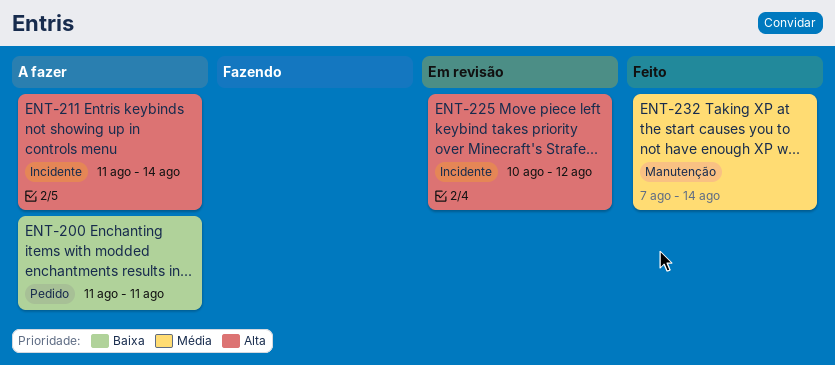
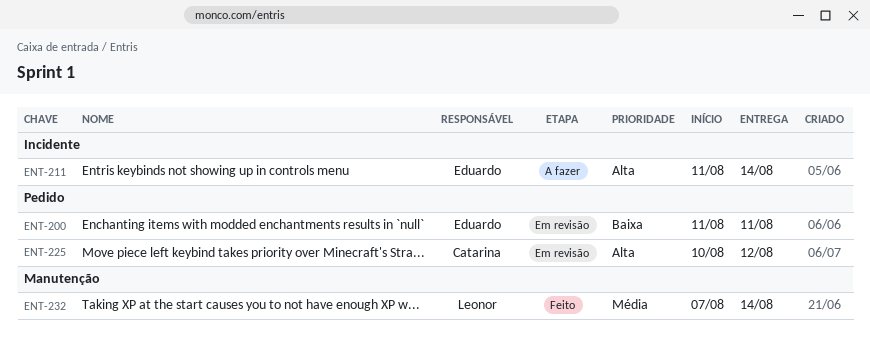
ENT-200, status: A fazer -> Em revisão
ENT-225, label: Incidente -> Pedido

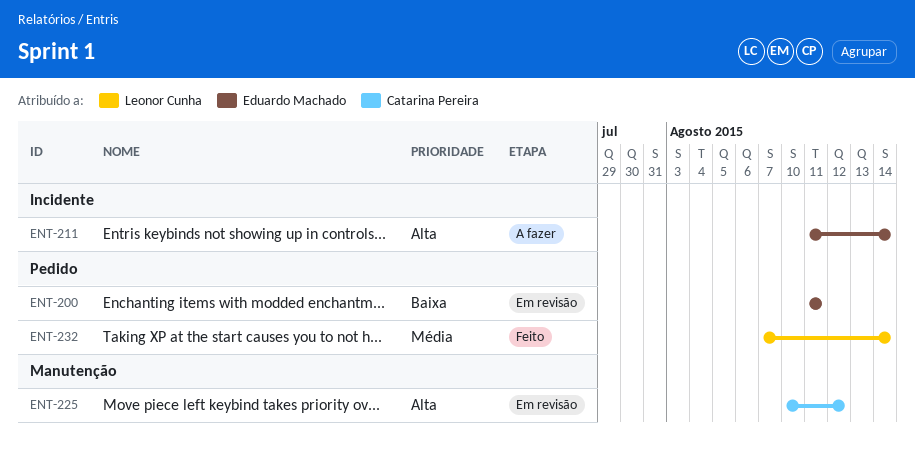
ENT-225, label: Pedido -> Manutenção
ENT-232, label: Manutenção -> Pedido

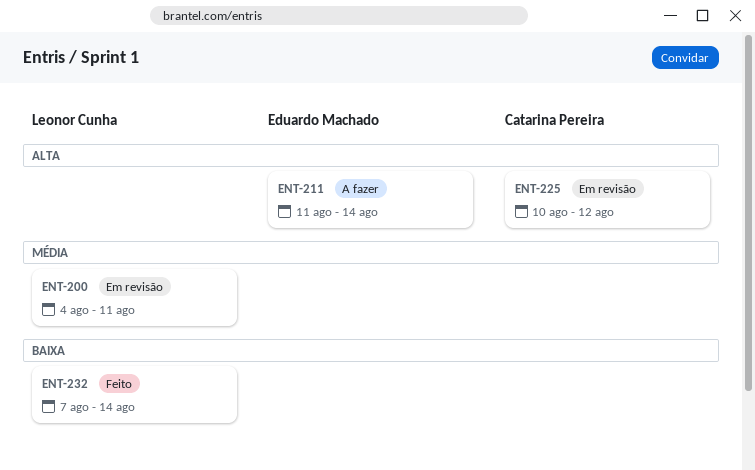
ENT-200, owner: Eduardo Machado -> Leonor Cunha
ENT-200, priority: Baixa -> Média
ENT-200, start: Aug 11 -> Aug 4
ENT-232, priority: Média -> Baixa

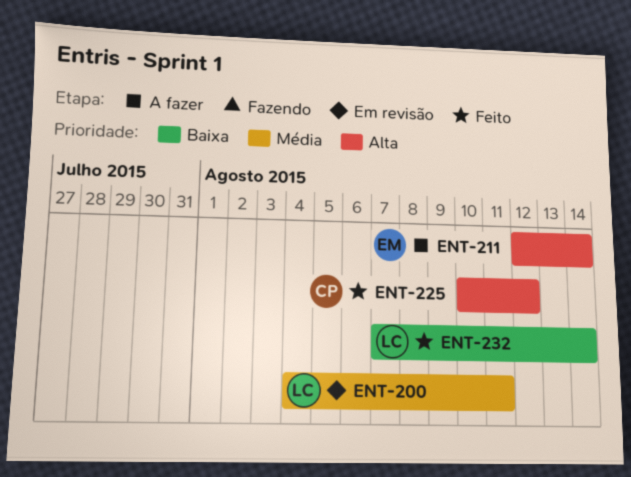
ENT-211, start: Aug 11 -> Aug 12
ENT-225, status: Em revisão -> Feito

